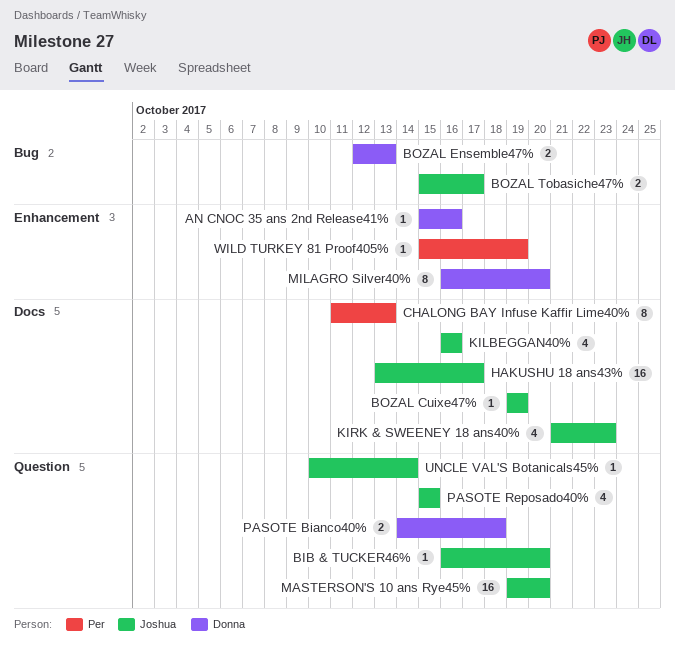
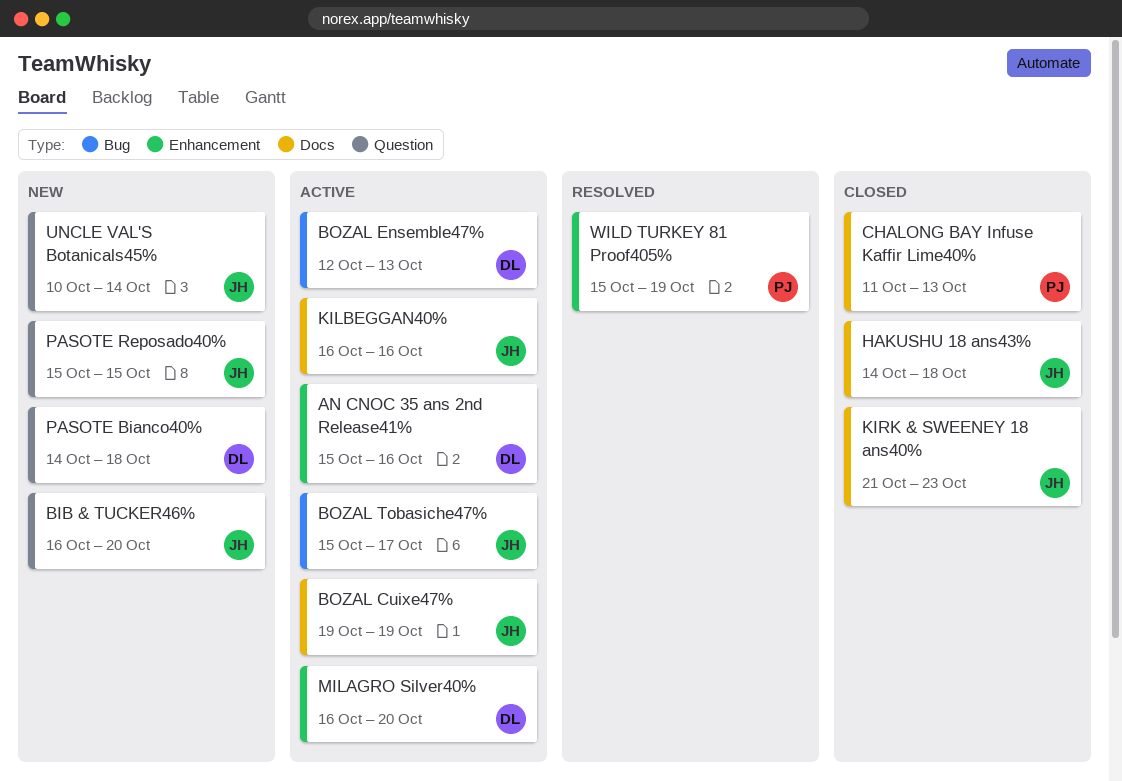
HAKUSHU 18 ans43%, start: Oct 13 -> Oct 14
HAKUSHU 18 ans43%, due: Oct 17 -> Oct 18
MASTERSON'S 10 ans Rye45%: present -> none

